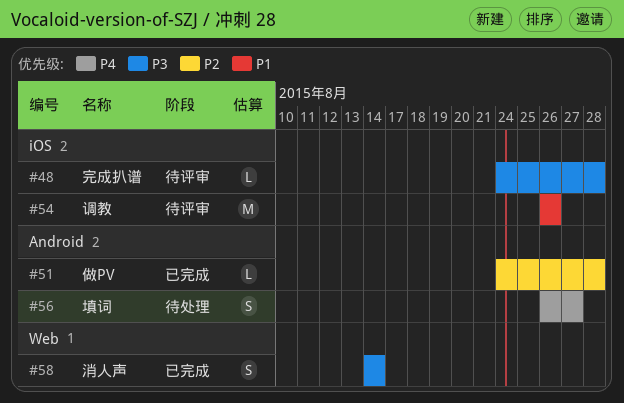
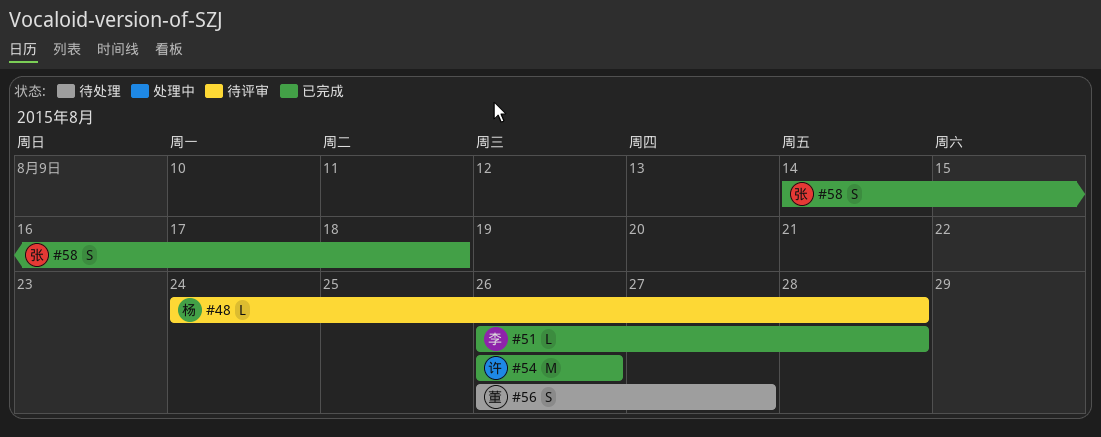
#51, start: Aug 24 -> Aug 26
#54, status: 待评审 -> 已完成
#58, due: Aug 14 -> Aug 18

